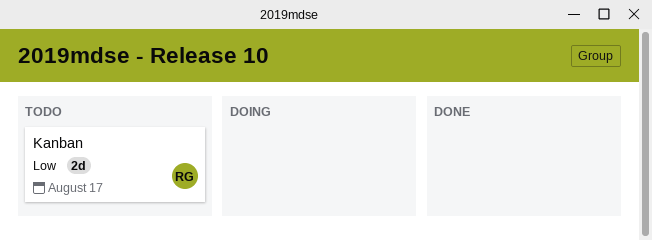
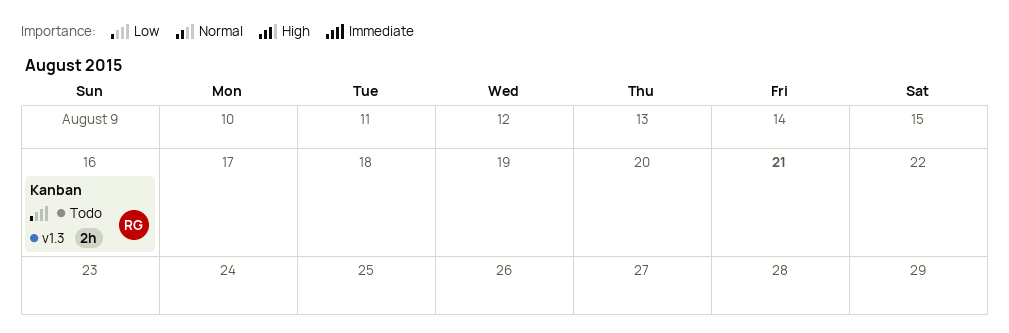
Kanban, estimate: 2d -> 2h
Kanban, due: Aug 17 -> Aug 16

